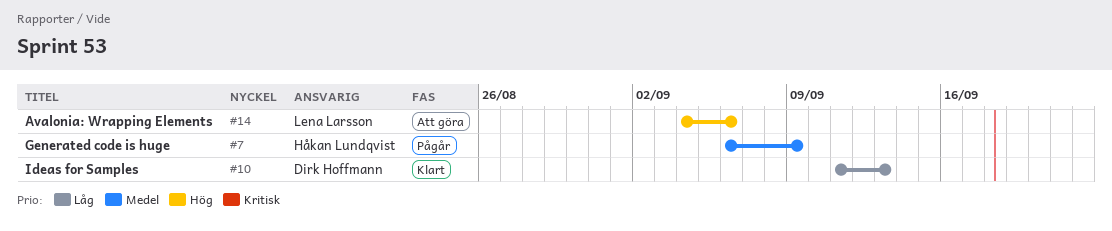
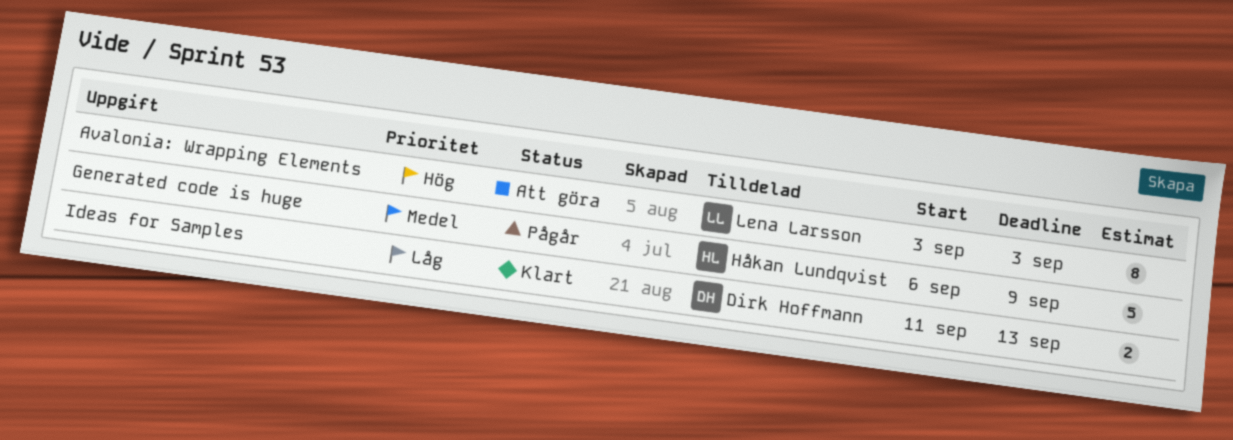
Avalonia: Wrapping Elements, start: Sep 4 -> Sep 3
Avalonia: Wrapping Elements, due: Sep 6 -> Sep 3

